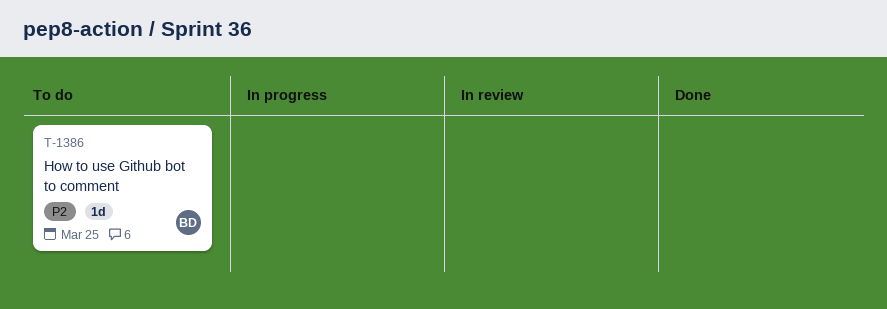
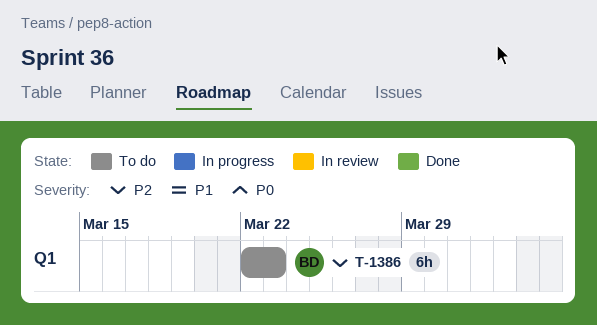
T-1386, estimate: 1d -> 6h
T-1386, due: Mar 25 -> Mar 23

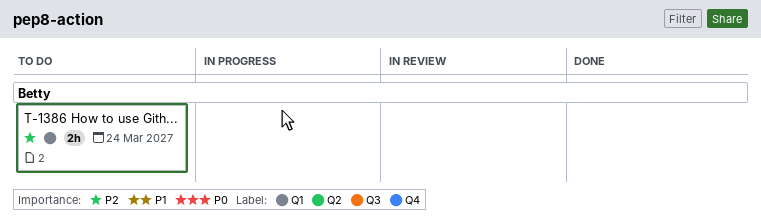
T-1386, estimate: 6h -> 2h
T-1386, due: Mar 23 -> Mar 24

